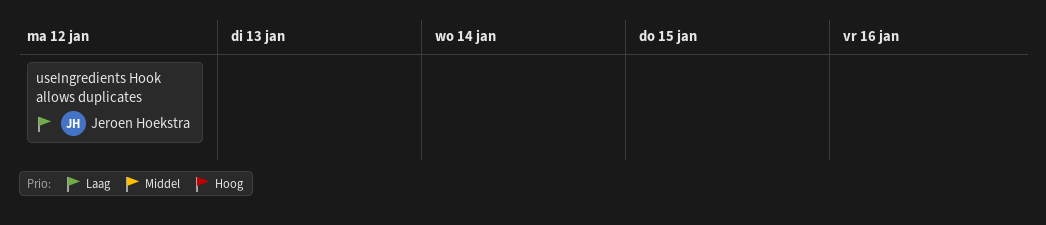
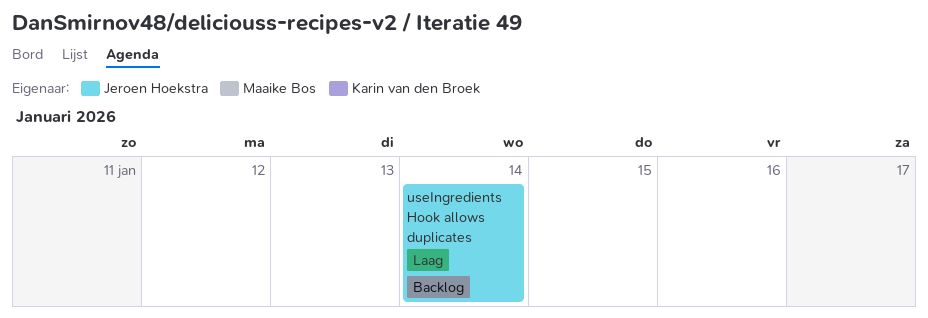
useIngredients Hook allows duplicates, due: Jan 12 -> Jan 14

